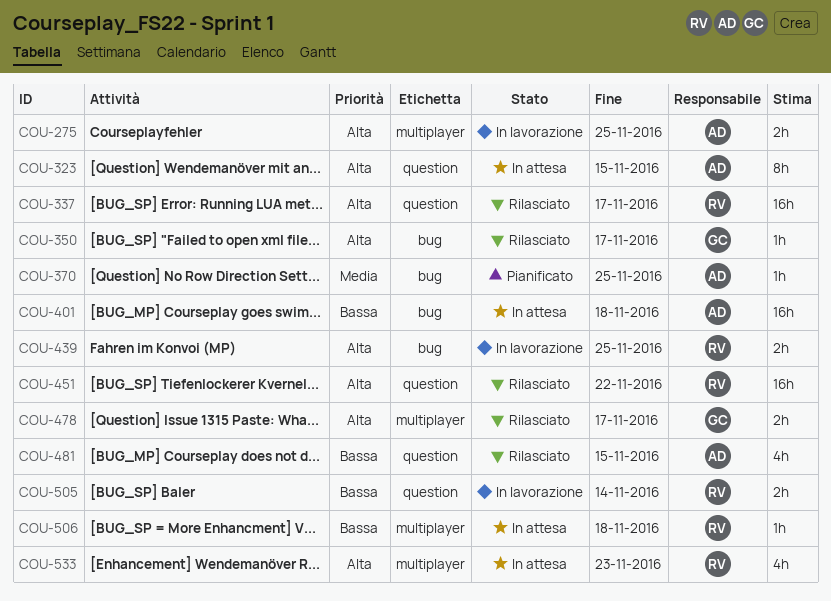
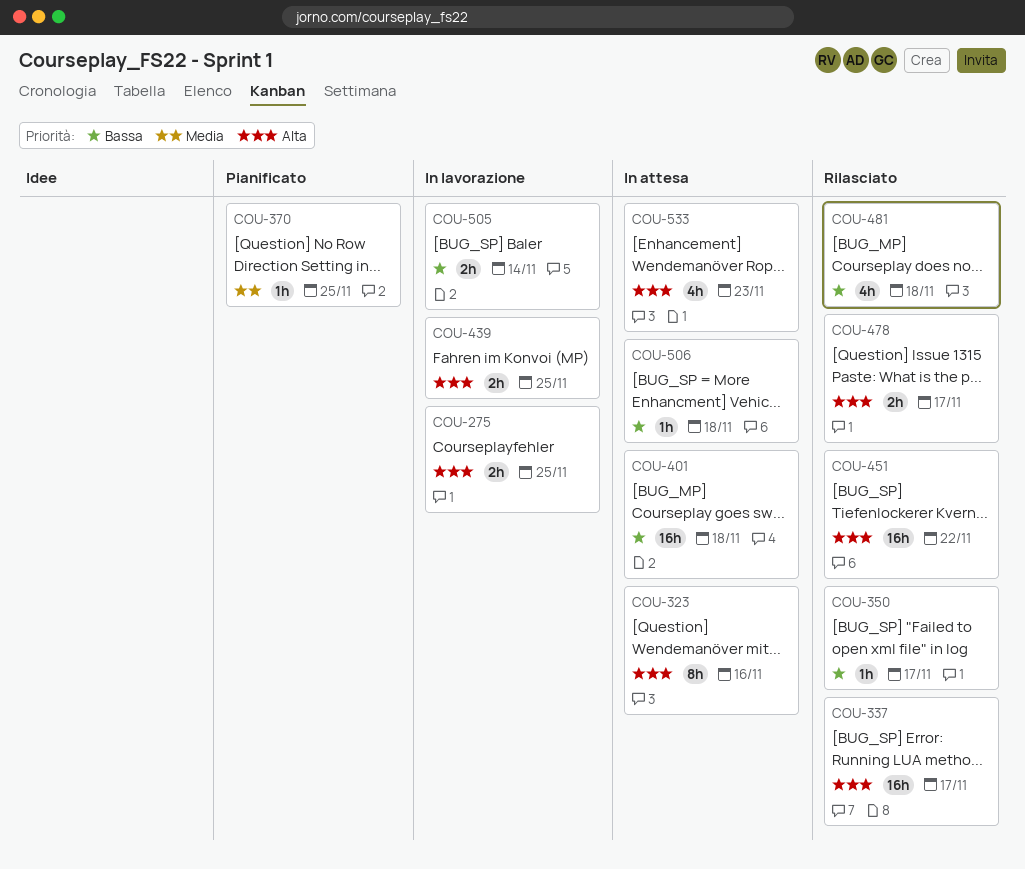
COU-323, due: Nov 15 -> Nov 16
COU-350, priority: Alta -> Bassa
COU-481, due: Nov 15 -> Nov 18

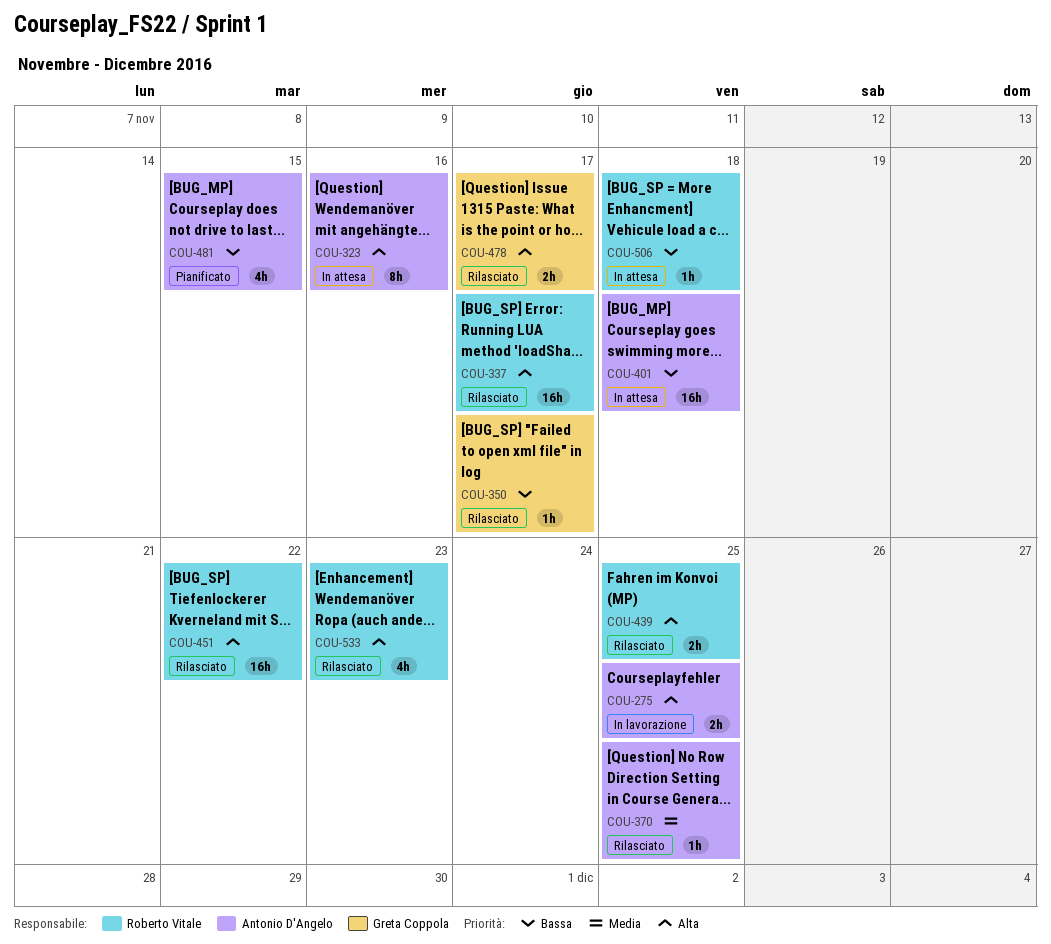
COU-370, status: Pianificato -> Rilasciato
COU-439, status: In lavorazione -> Rilasciato
COU-481, status: Rilasciato -> Pianificato
COU-481, due: Nov 18 -> Nov 15
COU-505: present -> none
COU-533, status: In attesa -> Rilasciato

